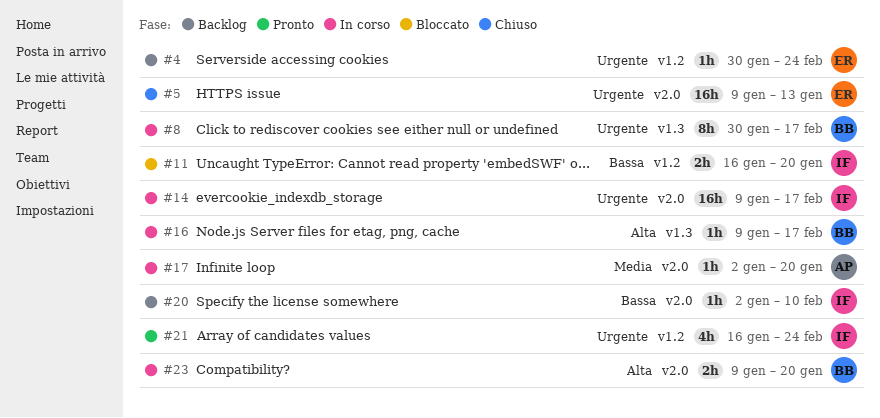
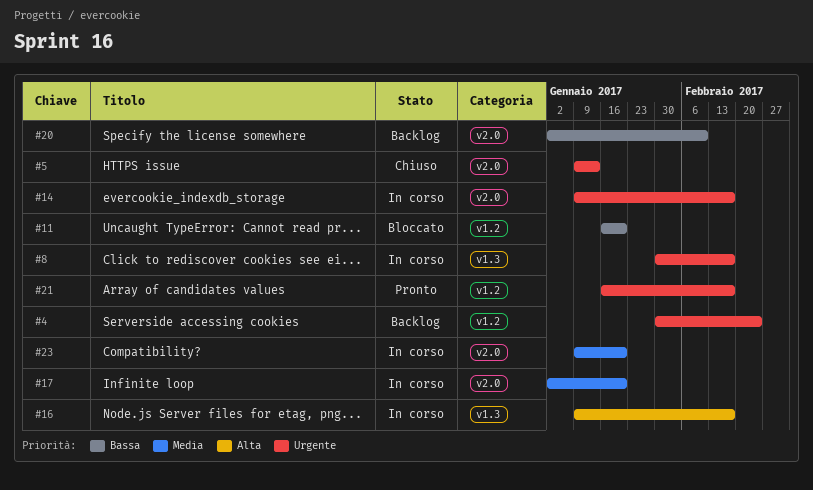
#21, due: Feb 24 -> Feb 17
#23, priority: Alta -> Media

